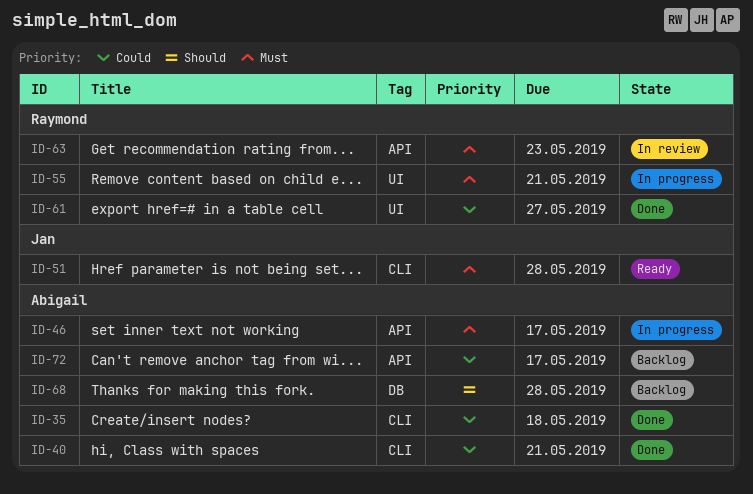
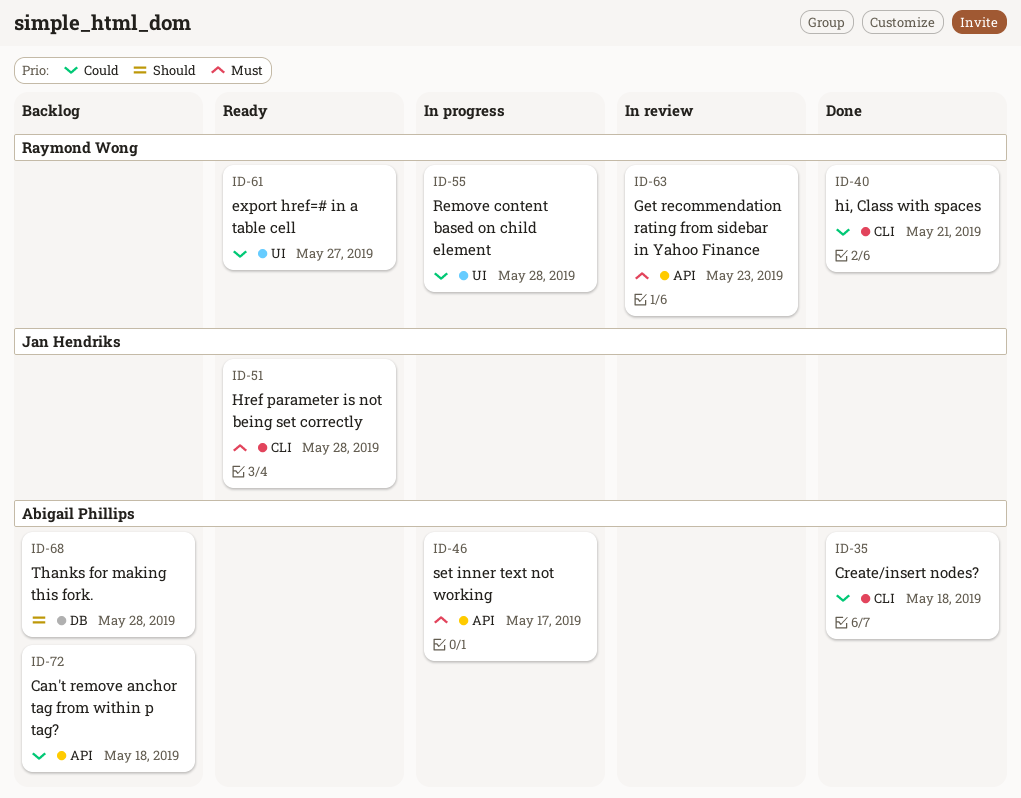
ID-40, owner: Abigail Phillips -> Raymond Wong
ID-55, priority: Must -> Could
ID-55, due: May 21 -> May 28
ID-61, status: Done -> Ready
ID-72, due: May 17 -> May 18

